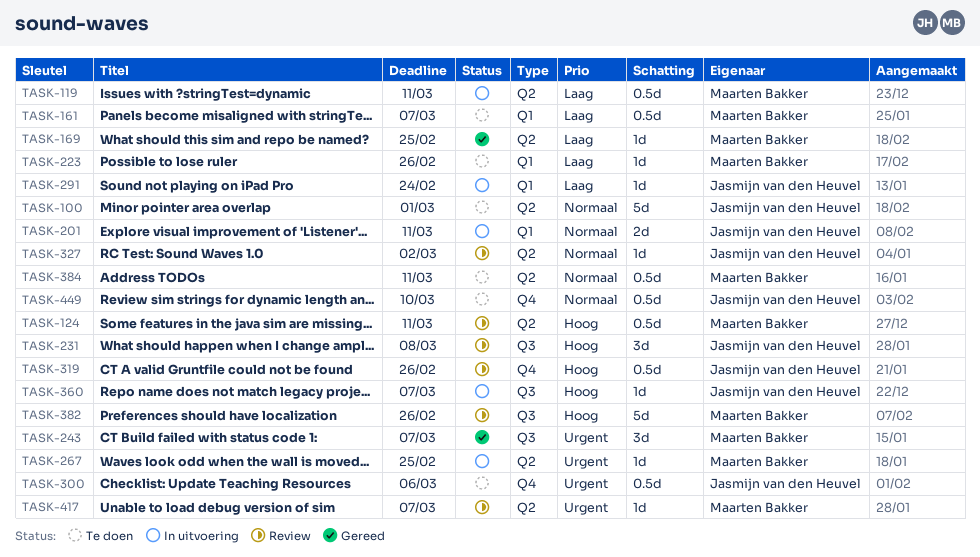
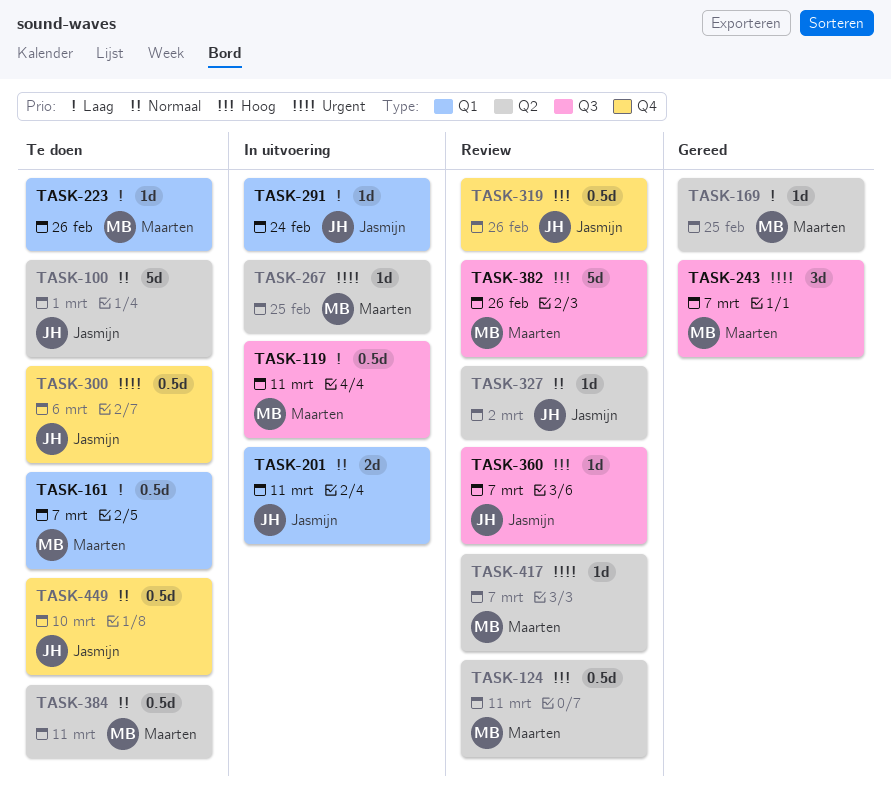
TASK-119, label: Q2 -> Q3
TASK-231: present -> none
TASK-360, status: In uitvoering -> Review

